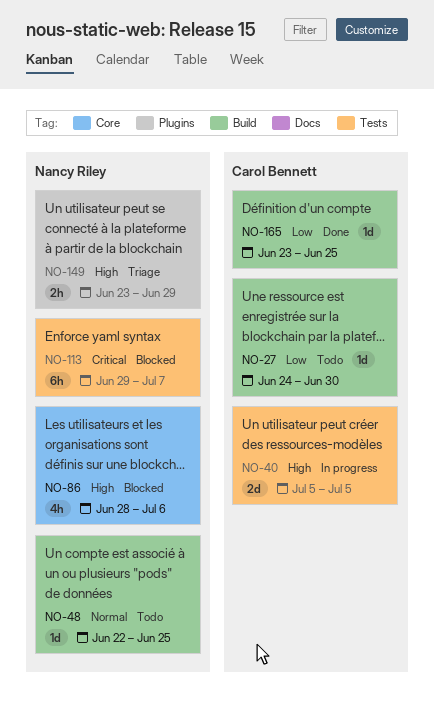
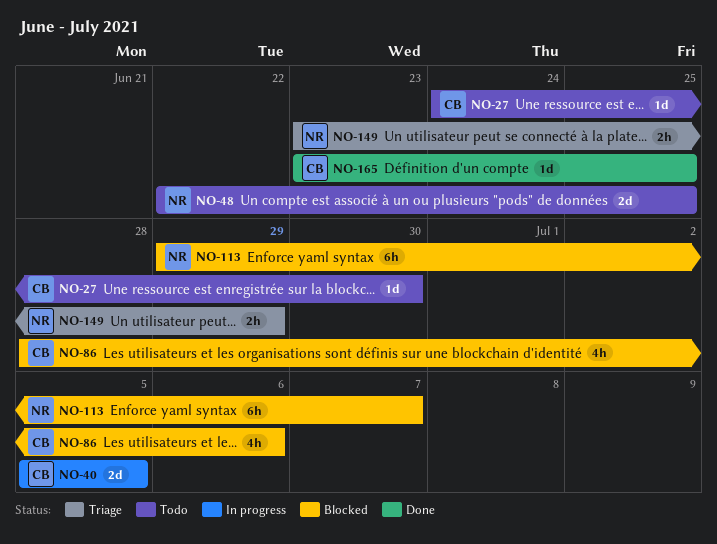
NO-48, estimate: 1d -> 2d
NO-86, owner: Nancy Riley -> Carol Bennett

